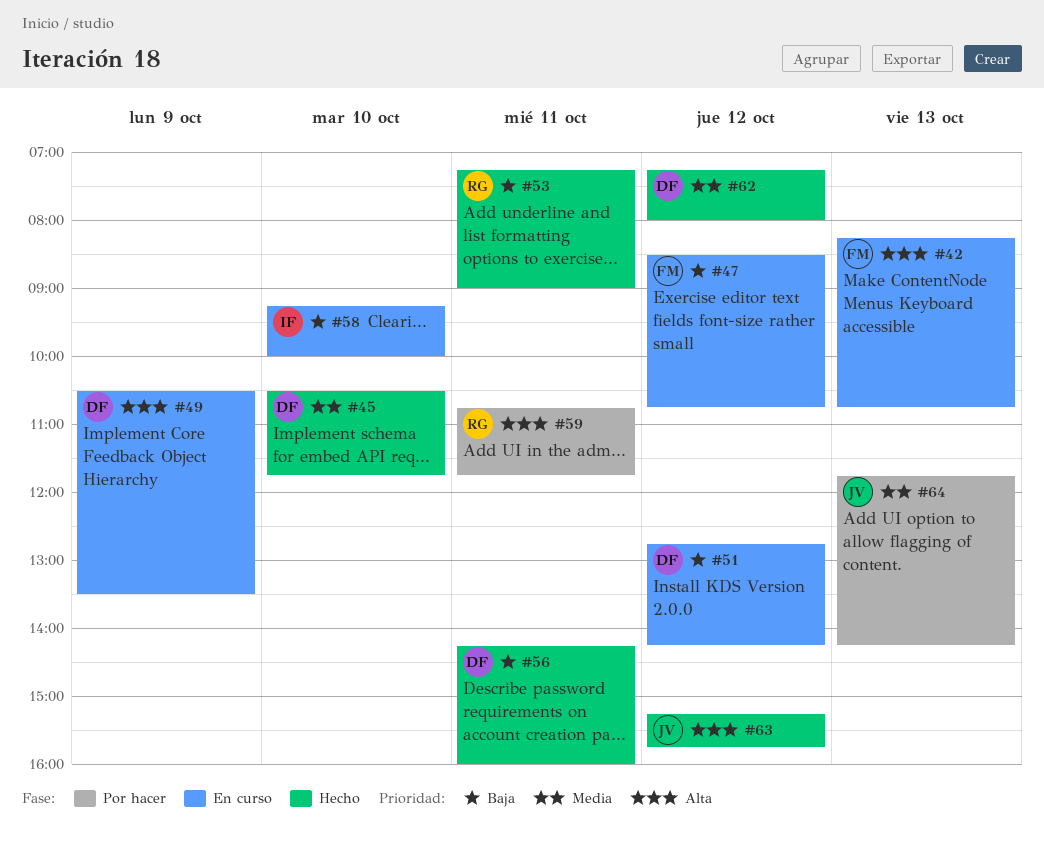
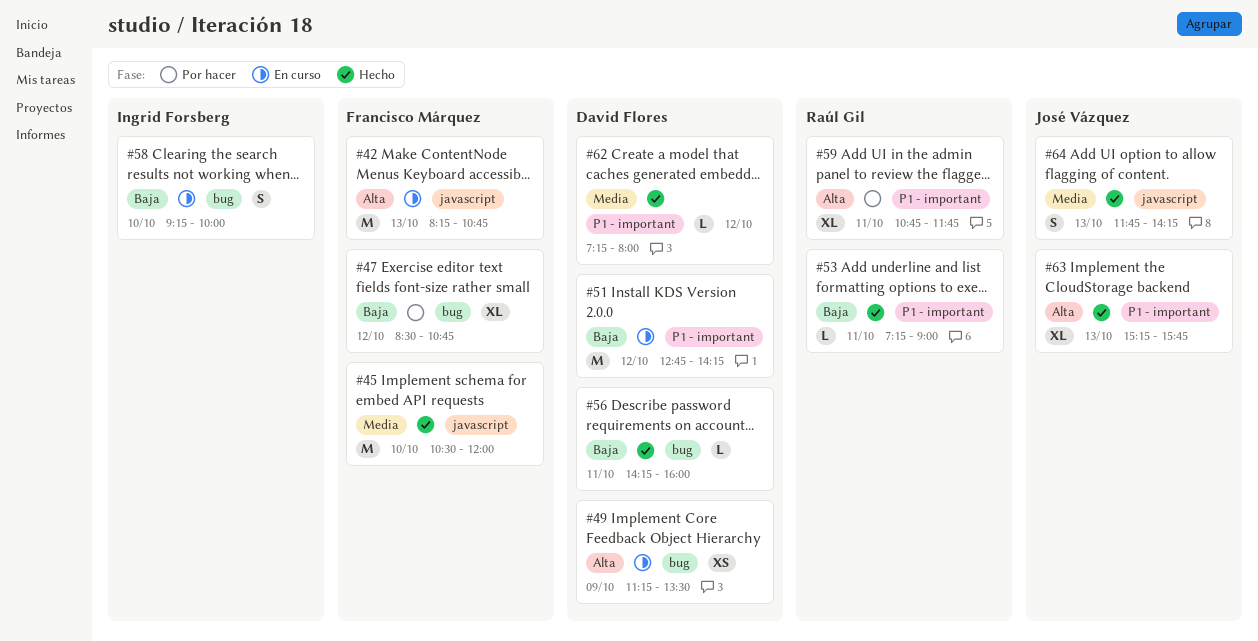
#45, owner: David Flores -> Francisco Márquez
#45, ends: 11:45 -> 12:00
#47, status: En curso -> Por hacer
#49, begins: 10:30 -> 11:15
#63, day: Oct 12 -> Oct 13
#64, status: Por hacer -> Hecho

